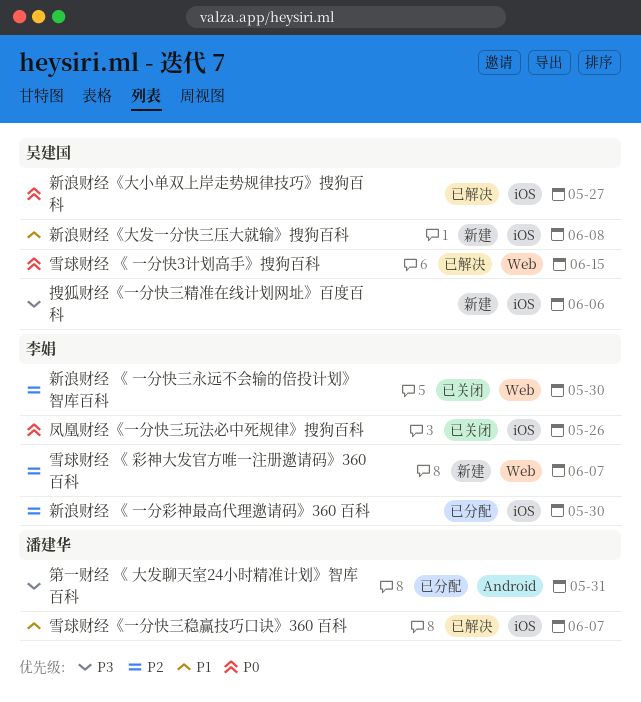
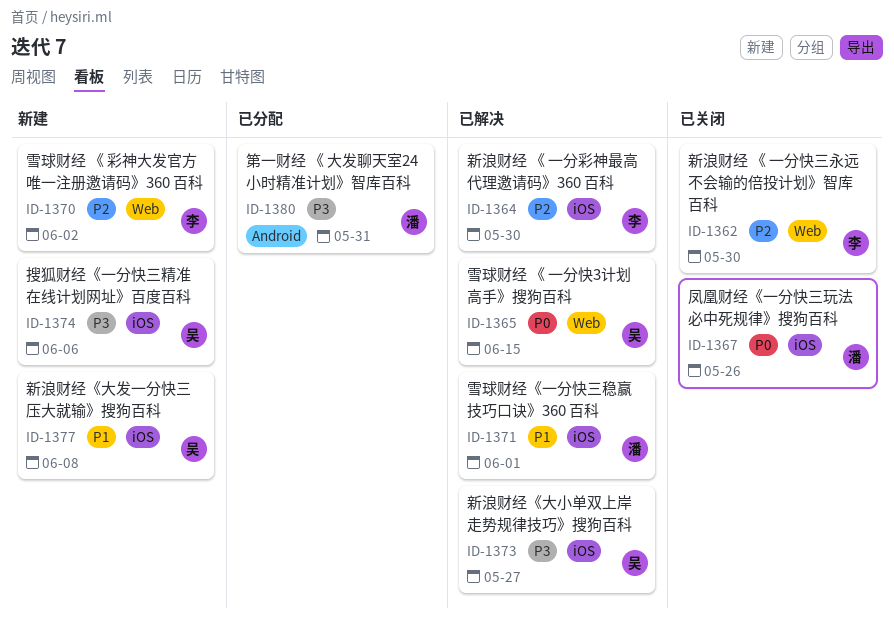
凤凰财经《一分快三玩法必中死规律》搜狗百科, owner: 李娟 -> 潘建华
新浪财经 《 一分彩神最高代理邀请码》360 百科, status: 已分配 -> 已解决
新浪财经《大小单双上岸走势规律技巧》搜狗百科, priority: P0 -> P3
雪球财经 《 彩神大发官方唯一注册邀请码》360 百科, due: Jun 7 -> Jun 2
雪球财经《一分快三稳赢技巧口诀》360 百科, due: Jun 7 -> Jun 1

